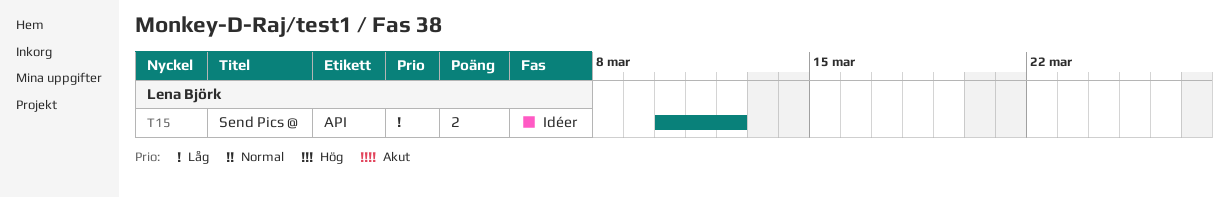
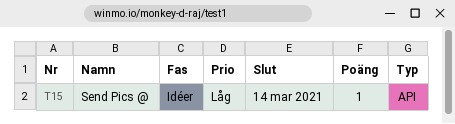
T15, estimate: 2 -> 1
T15, due: Mar 12 -> Mar 14

